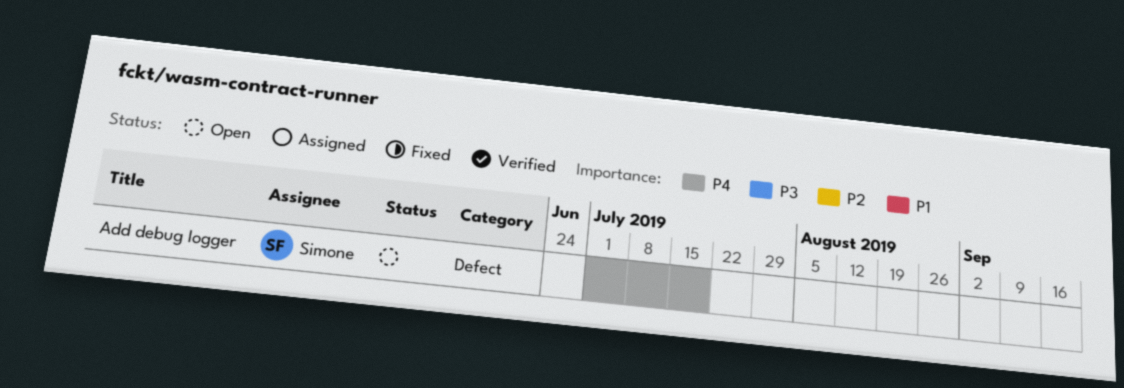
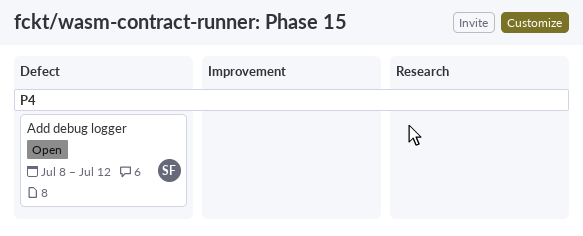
Add debug logger, start: Jul 1 -> Jul 8
Add debug logger, due: Jul 19 -> Jul 12

